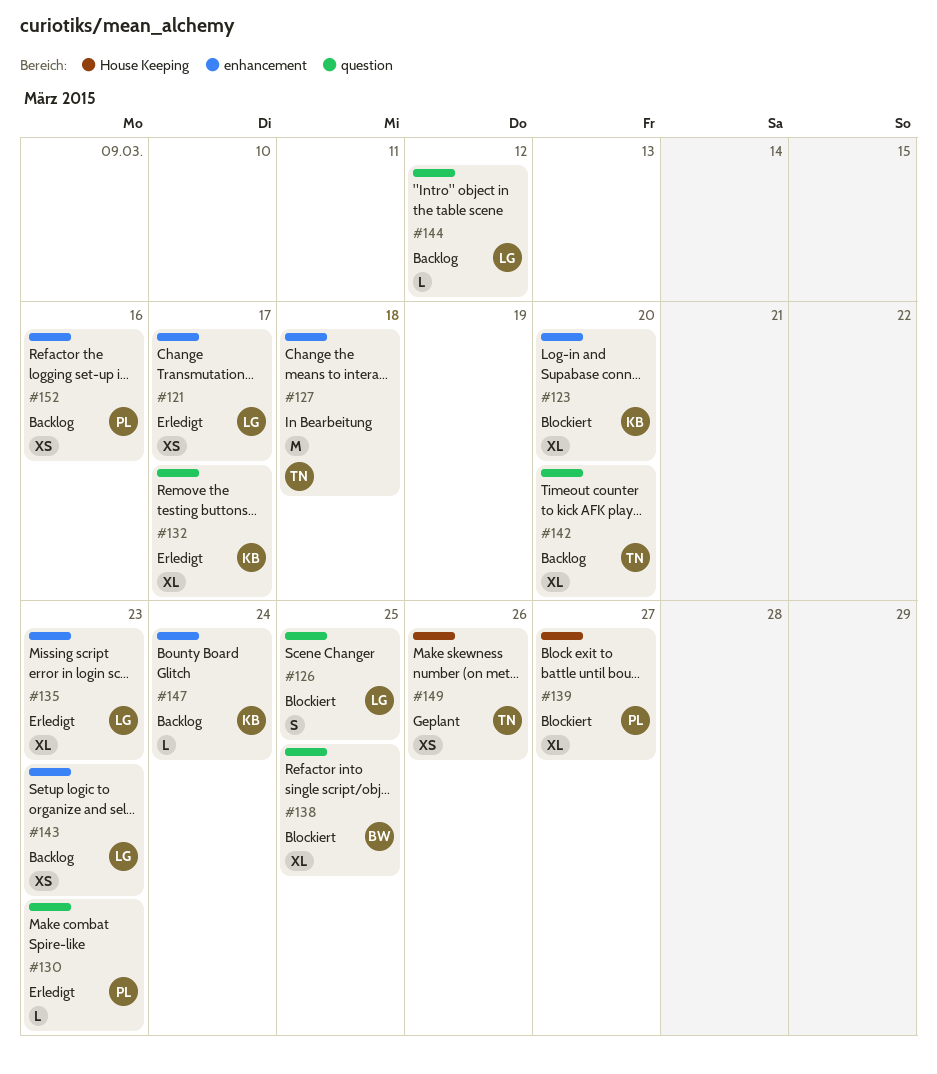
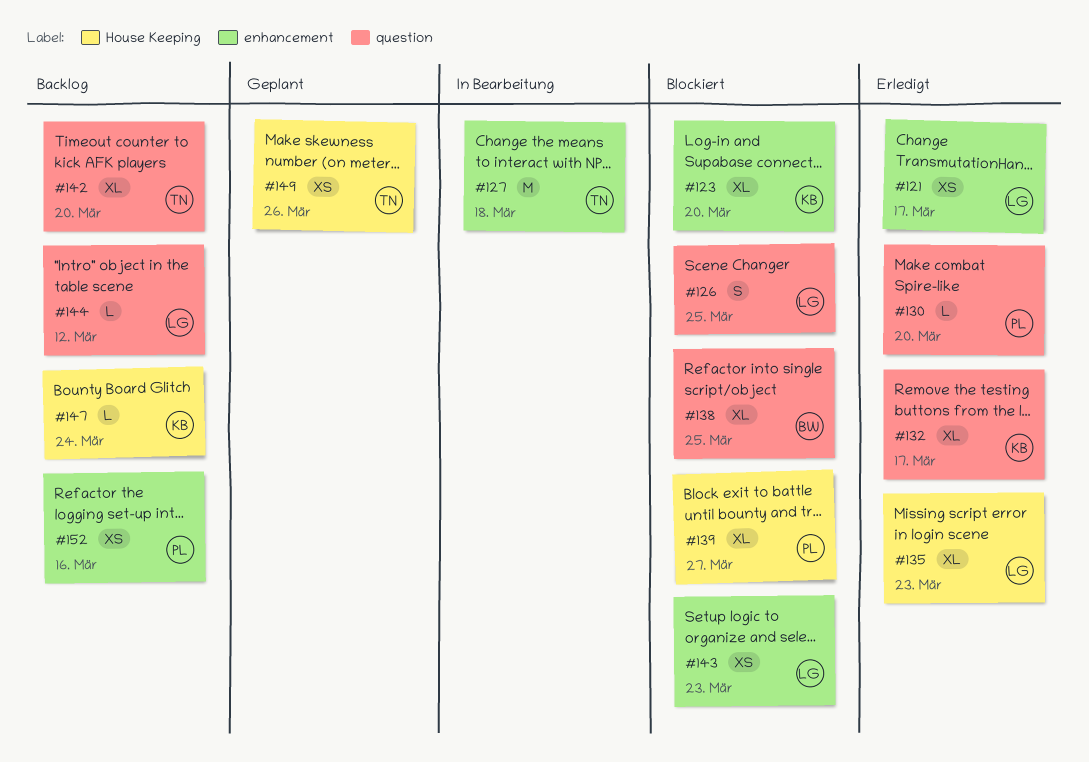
#130, due: Mar 23 -> Mar 20
#135, label: enhancement -> House Keeping
#143, status: Backlog -> Blockiert
#147, label: enhancement -> House Keeping

